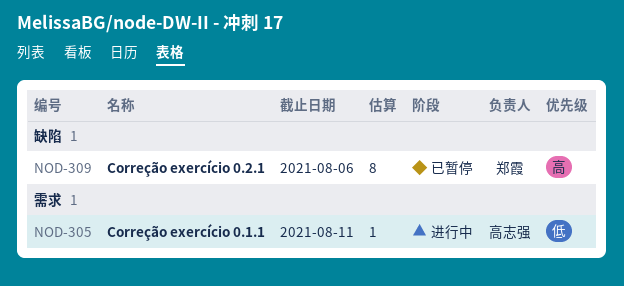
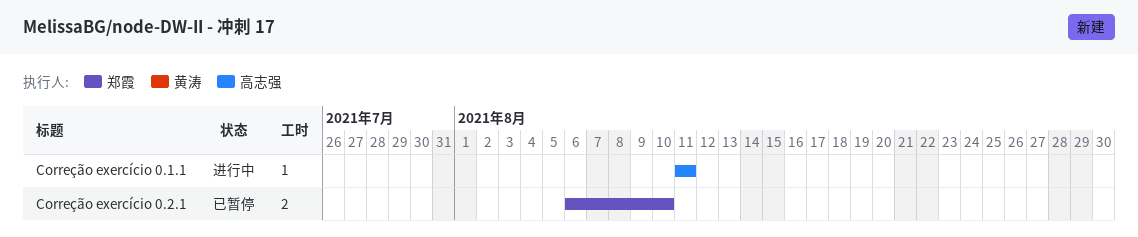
Correção exercício 0.2.1, estimate: 8 -> 2
Correção exercício 0.2.1, due: Aug 6 -> Aug 10

